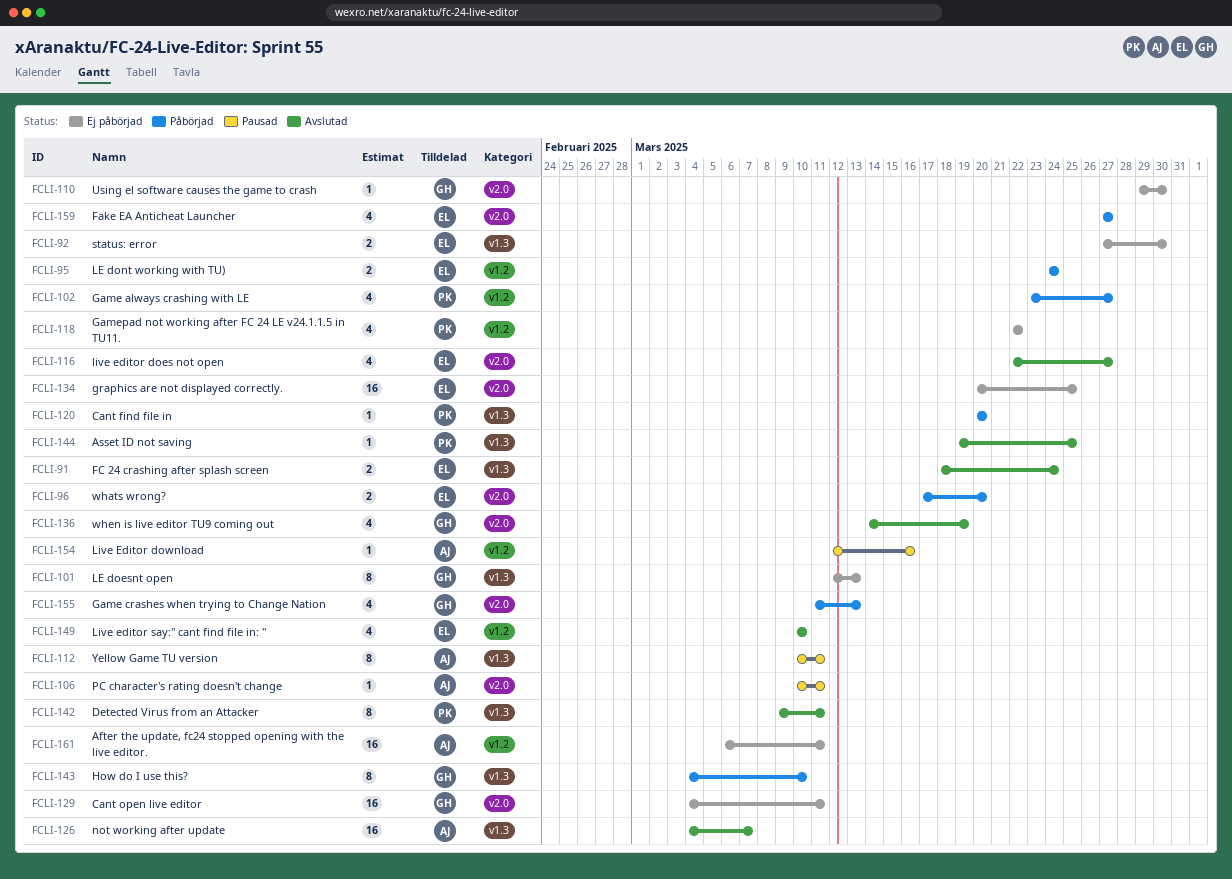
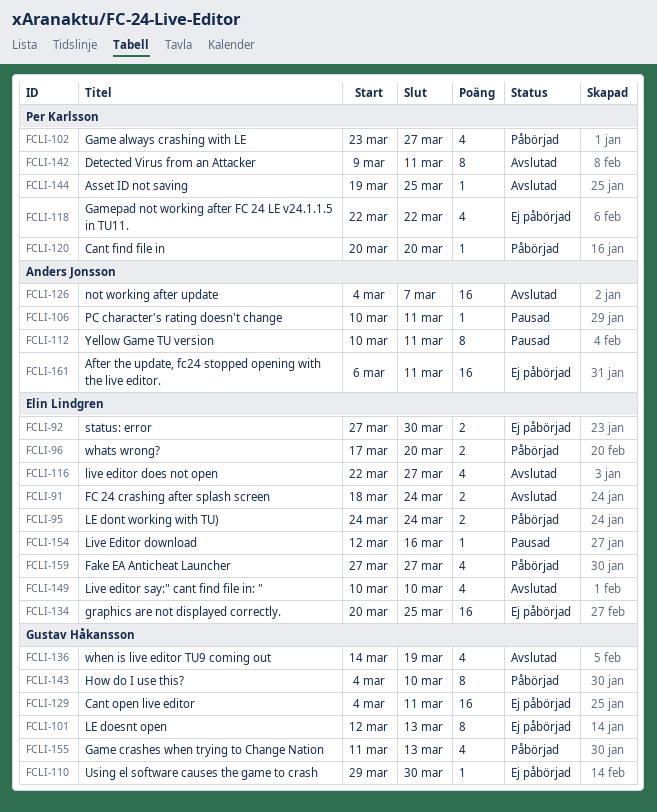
FCLI-154, owner: Anders Jonsson -> Elin Lindgren

